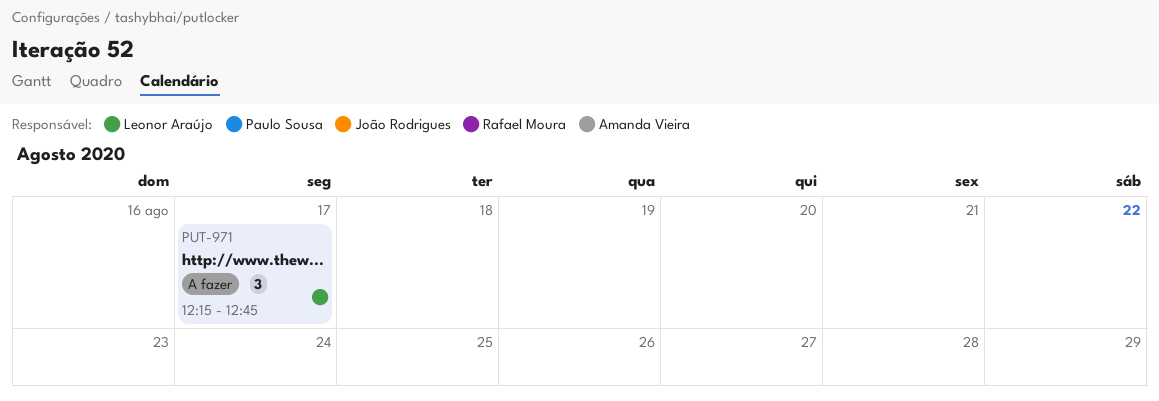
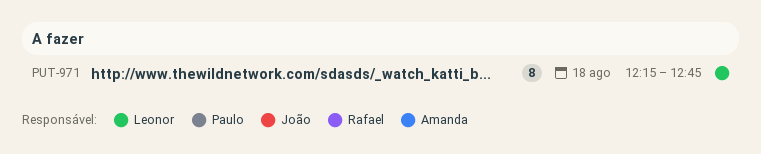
PUT-971, estimate: 3 -> 8
PUT-971, day: Aug 17 -> Aug 18

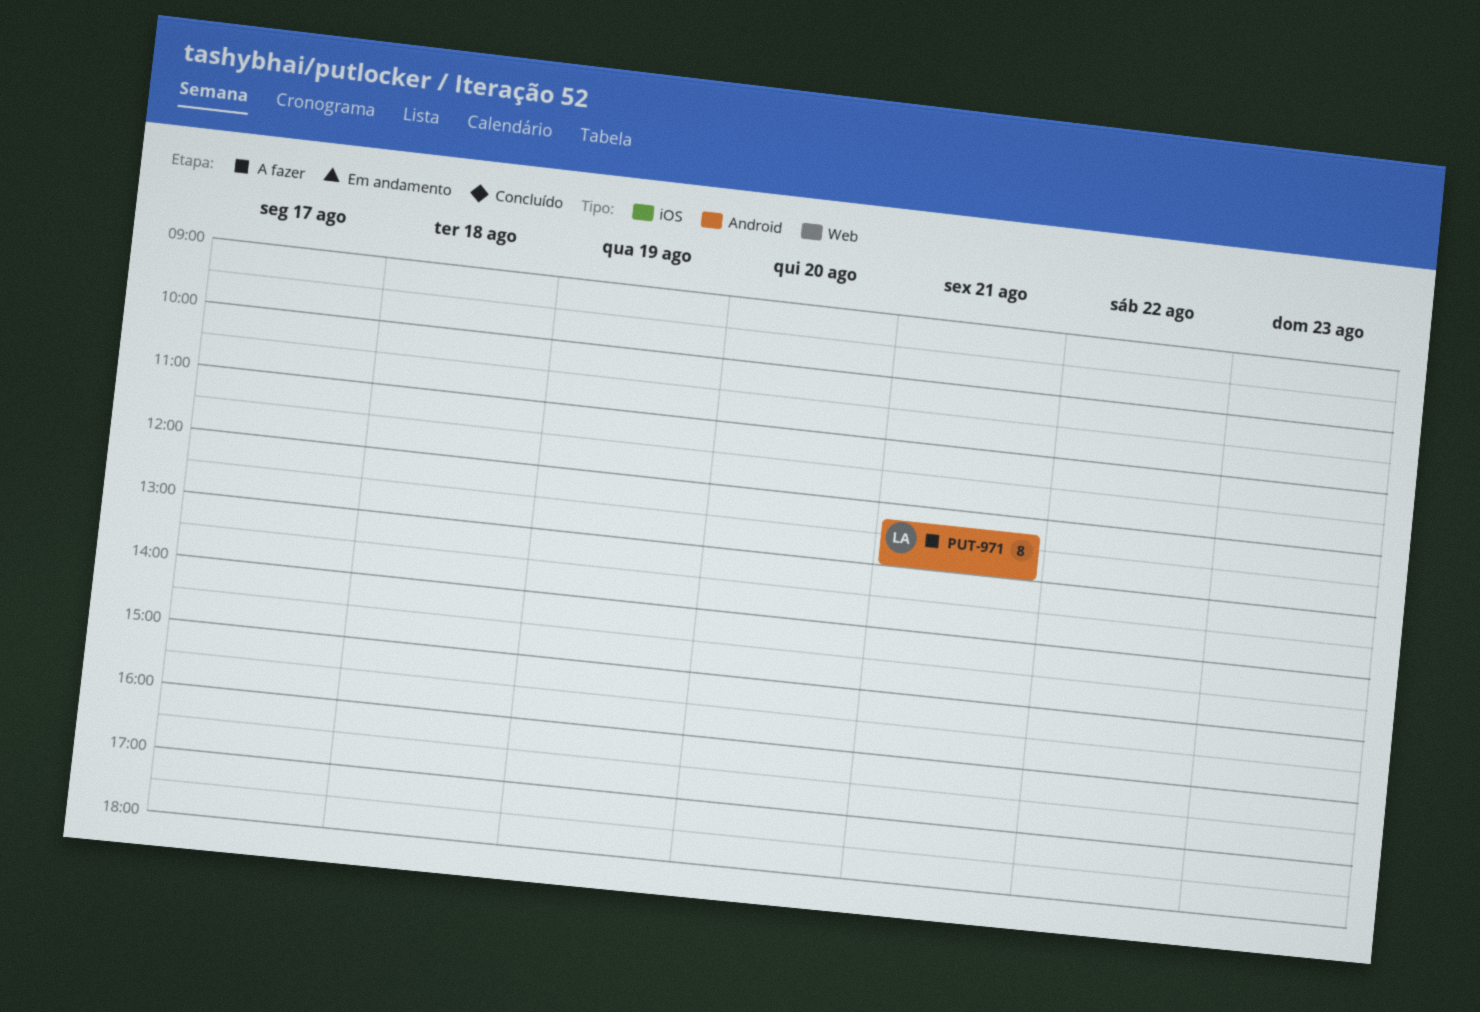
PUT-971, day: Aug 18 -> Aug 21
PUT-971, ends: 12:45 -> 13:00

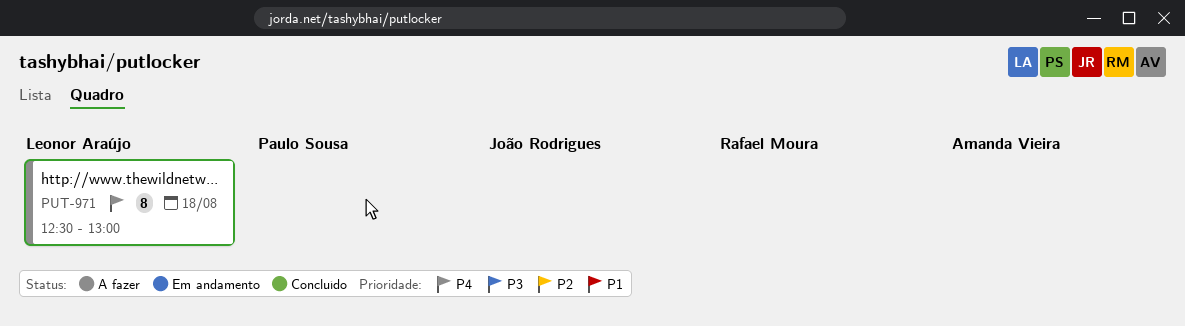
PUT-971, day: Aug 21 -> Aug 18
PUT-971, begins: 12:15 -> 12:30

